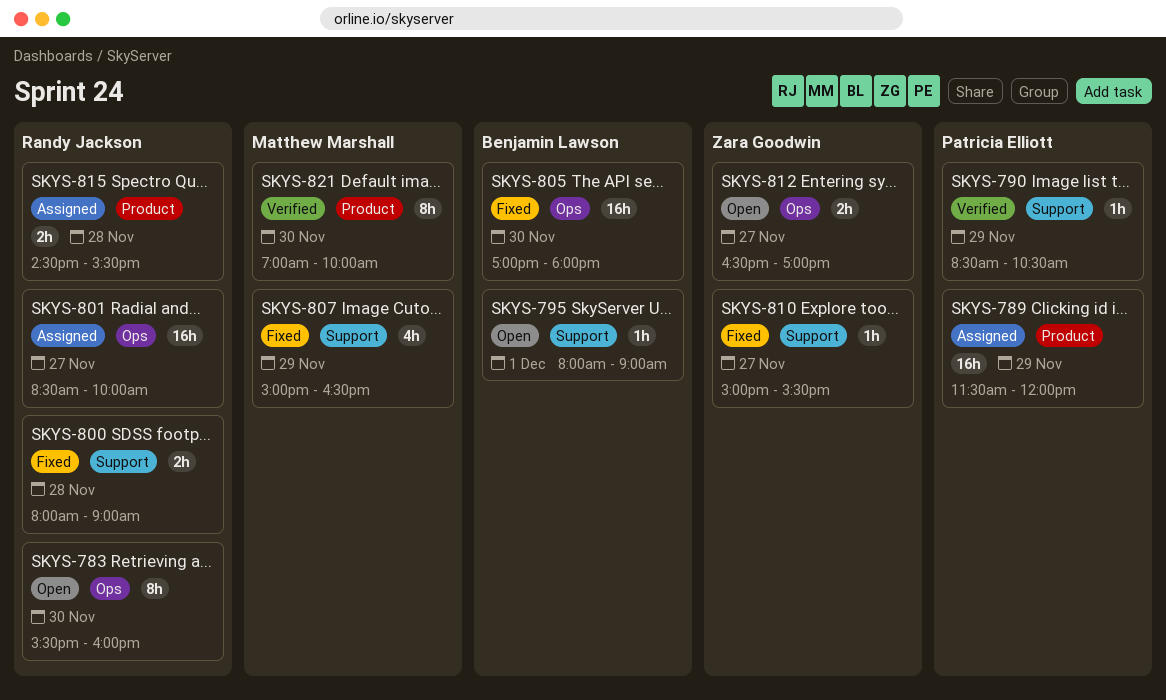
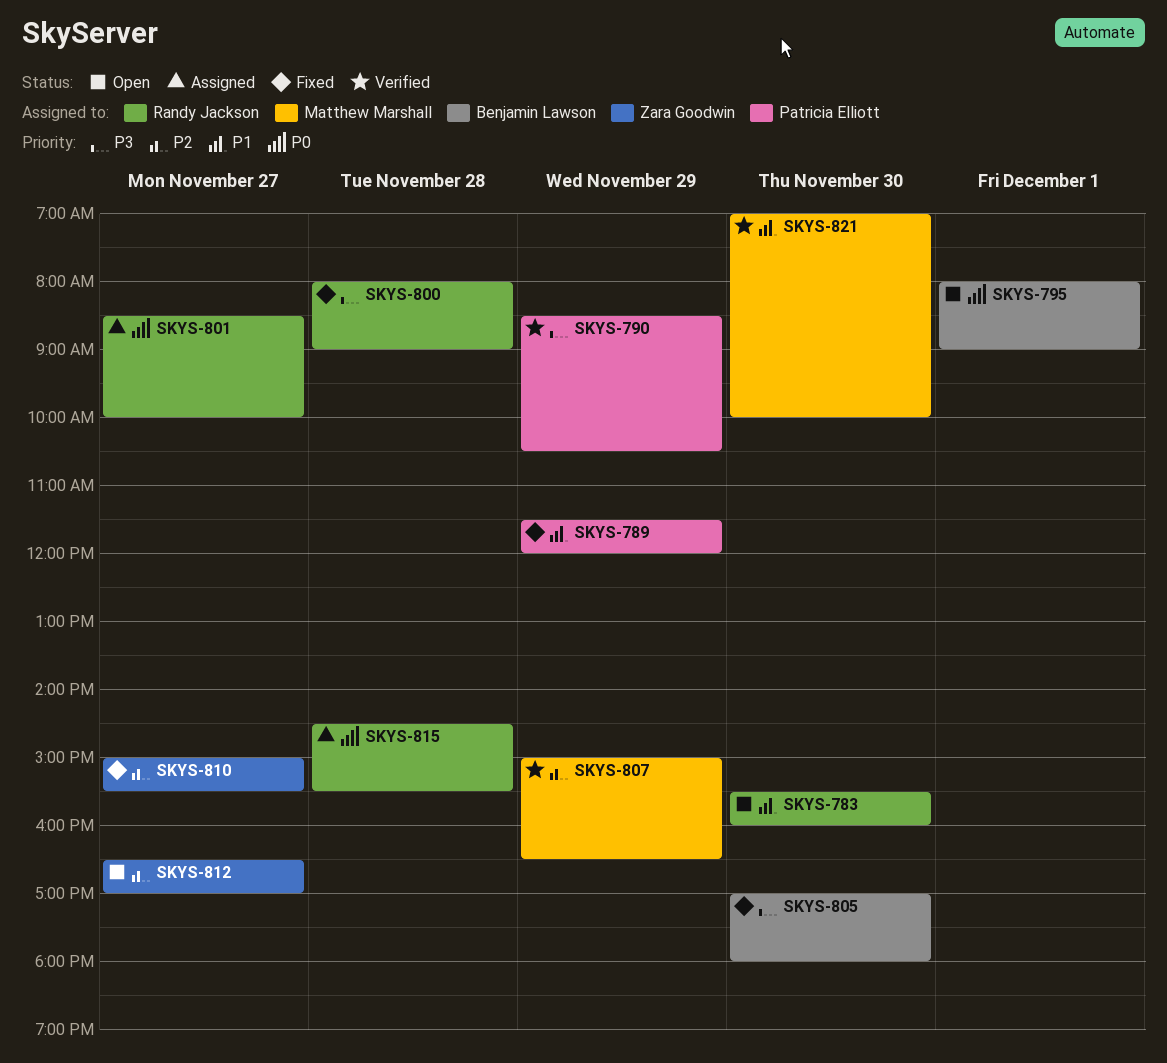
SKYS-789, status: Assigned -> Fixed
SKYS-807, status: Fixed -> Verified

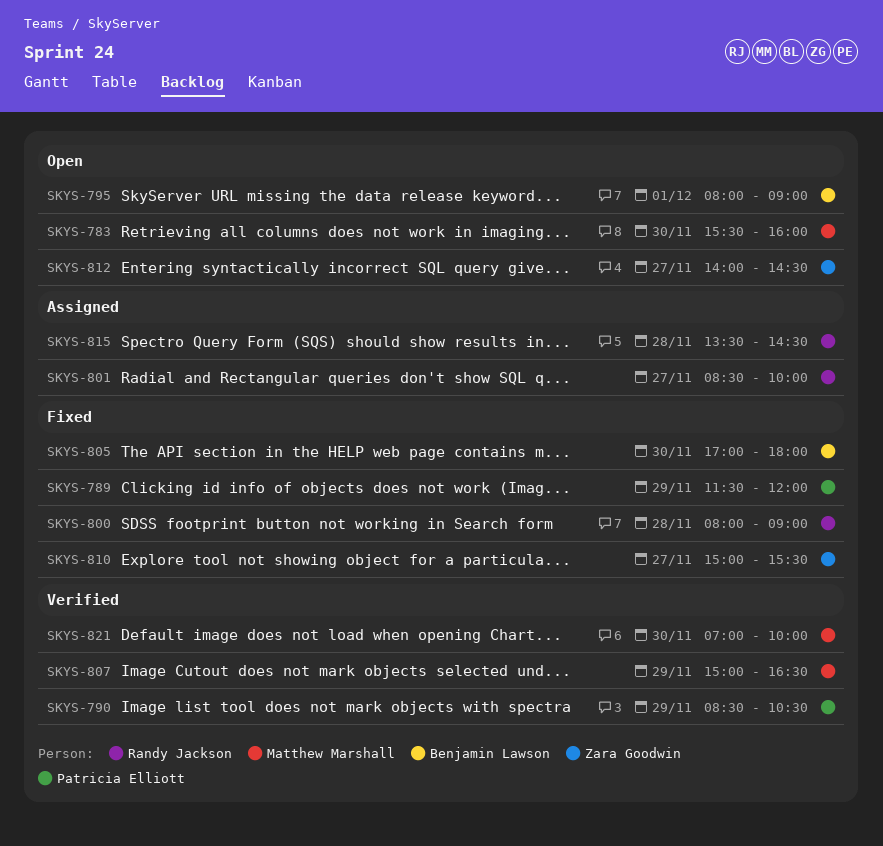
SKYS-783, owner: Randy Jackson -> Matthew Marshall
SKYS-812, begins: 16:30 -> 14:00
SKYS-812, ends: 17:00 -> 14:30
SKYS-815, begins: 14:30 -> 13:30
SKYS-815, ends: 15:30 -> 14:30

